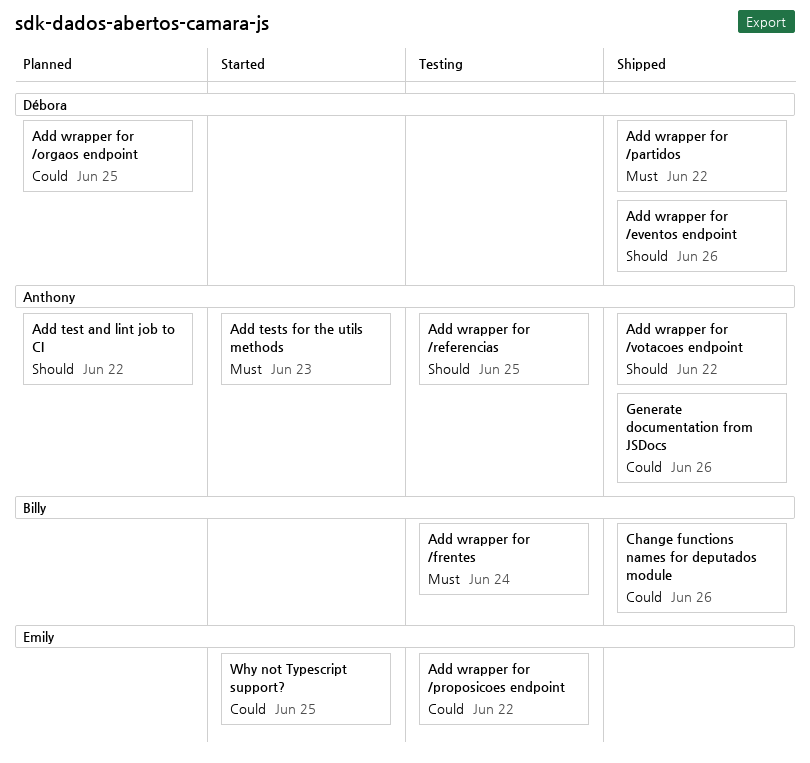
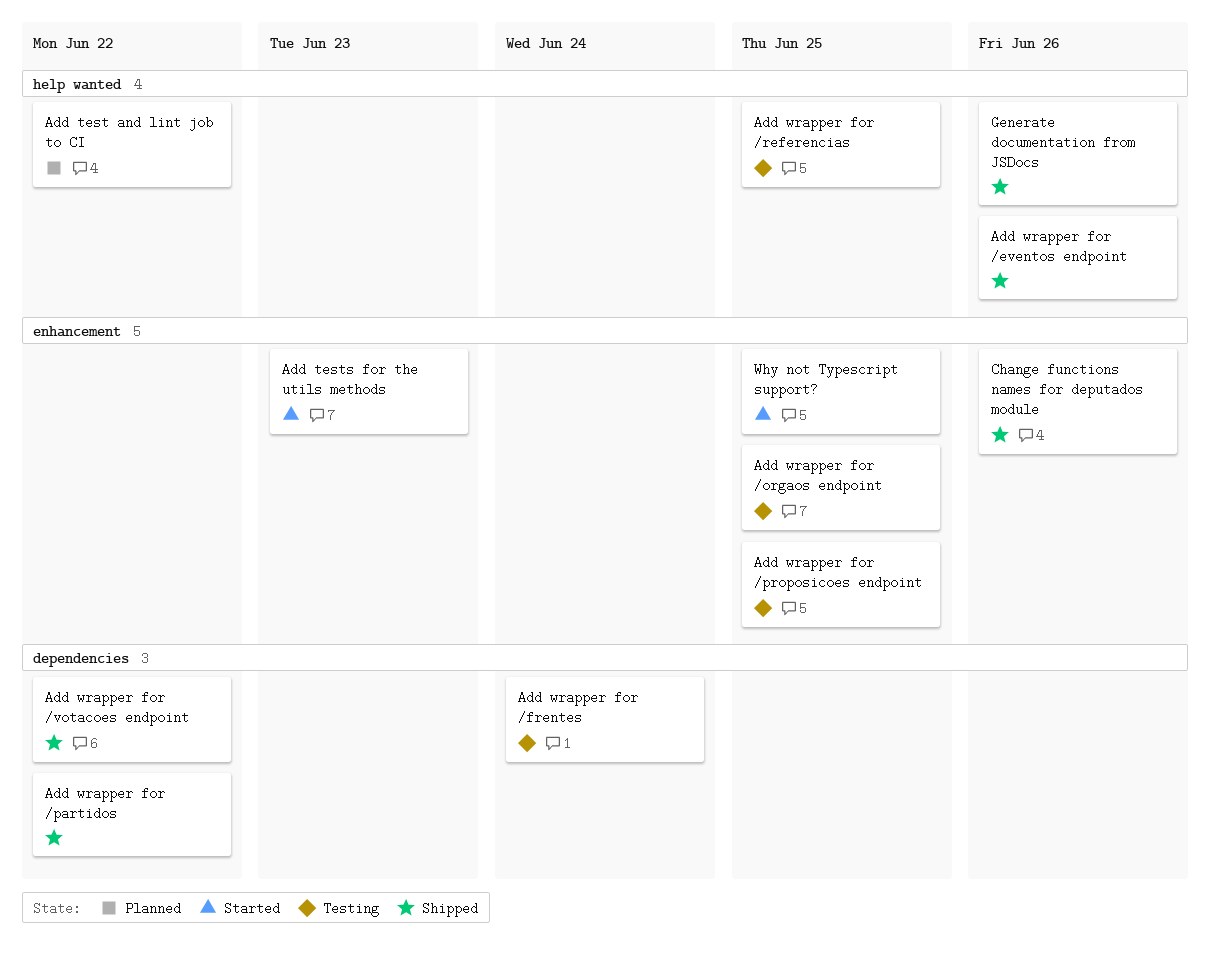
Add wrapper for /orgaos endpoint, status: Planned -> Testing
Add wrapper for /proposicoes endpoint, due: Jun 22 -> Jun 25

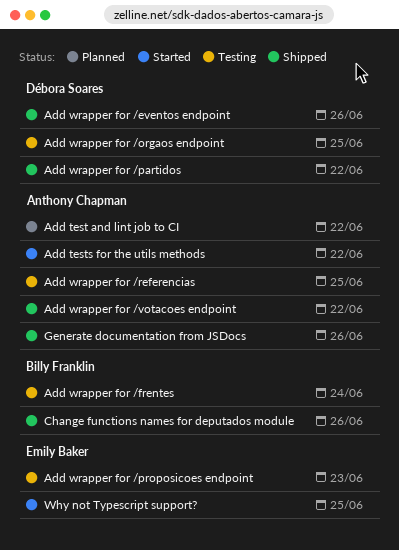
Add tests for the utils methods, due: Jun 23 -> Jun 22
Add wrapper for /proposicoes endpoint, due: Jun 25 -> Jun 23

